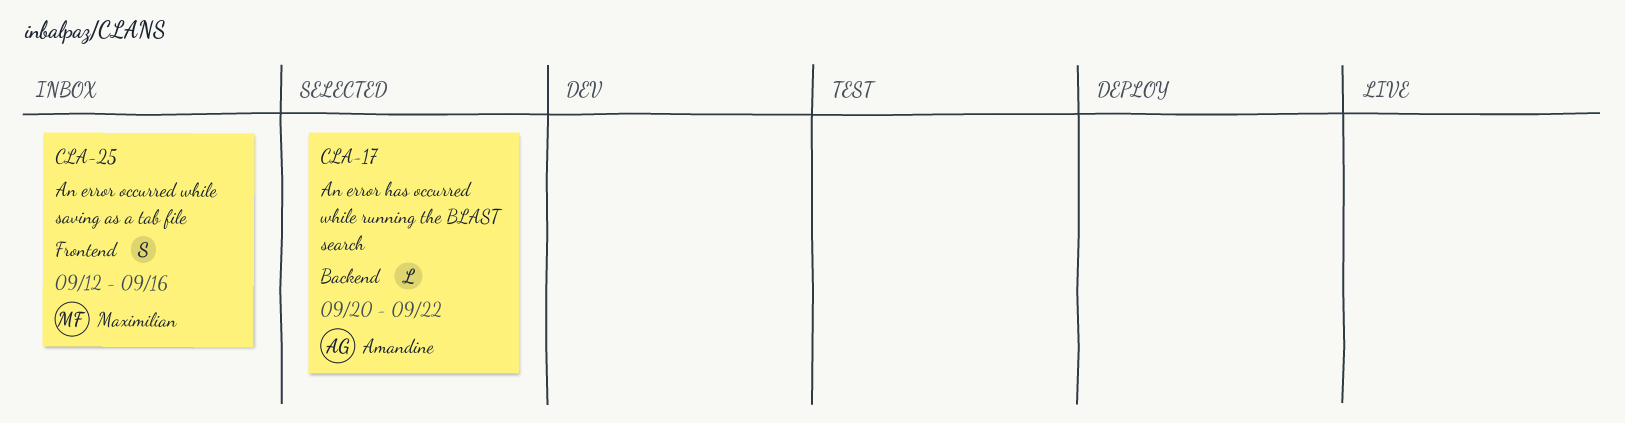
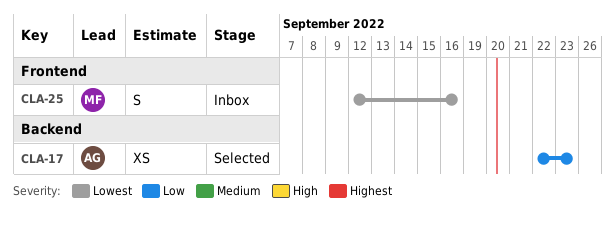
CLA-17, estimate: L -> XS
CLA-17, start: Sep 20 -> Sep 22
CLA-17, due: Sep 22 -> Sep 23

